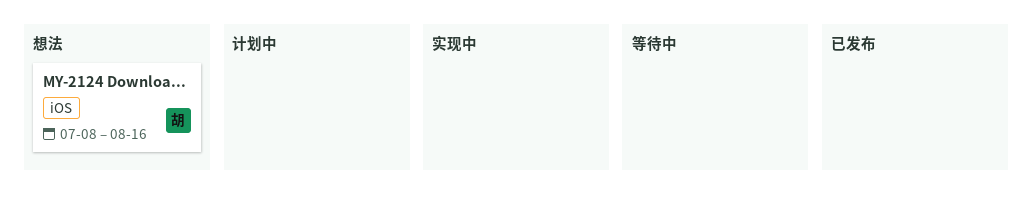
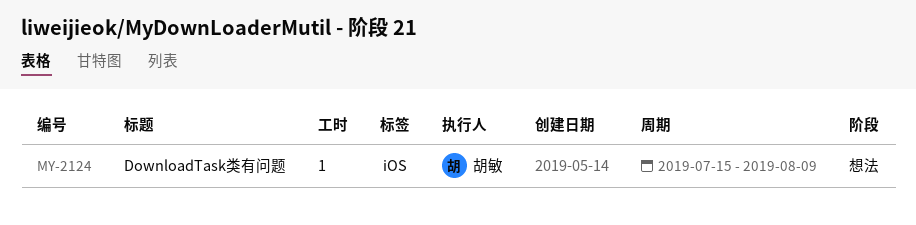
MY-2124, start: Jul 8 -> Jul 15
MY-2124, due: Aug 16 -> Aug 9

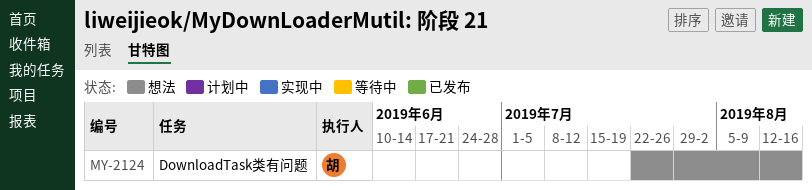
MY-2124, start: Jul 15 -> Jul 22
MY-2124, due: Aug 9 -> Aug 16

